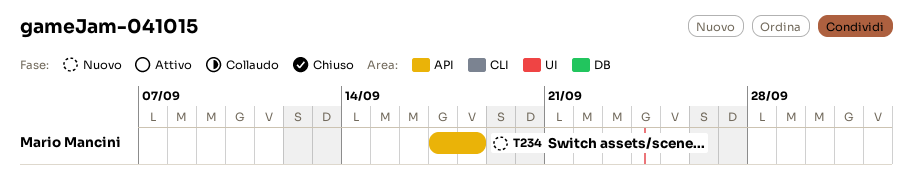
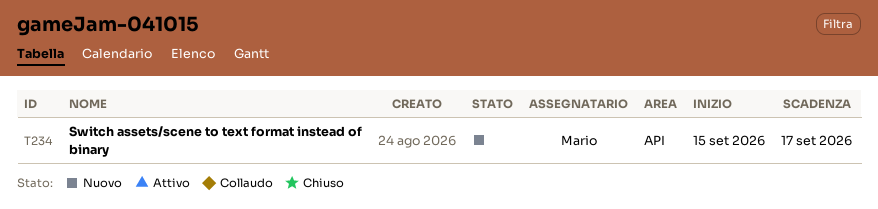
T234, start: Sep 17 -> Sep 15
T234, due: Sep 18 -> Sep 17

